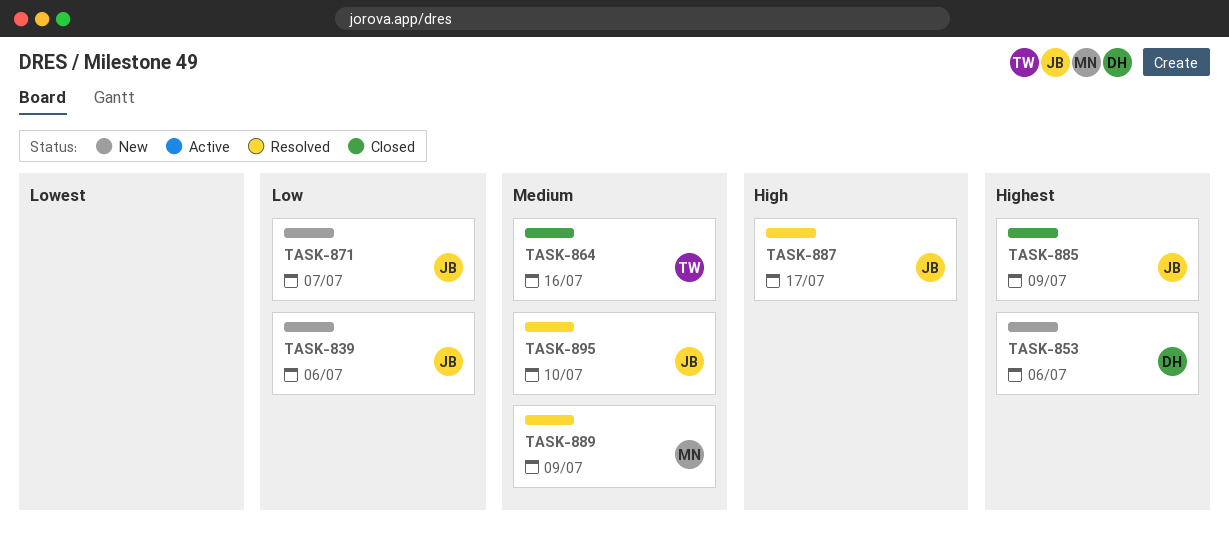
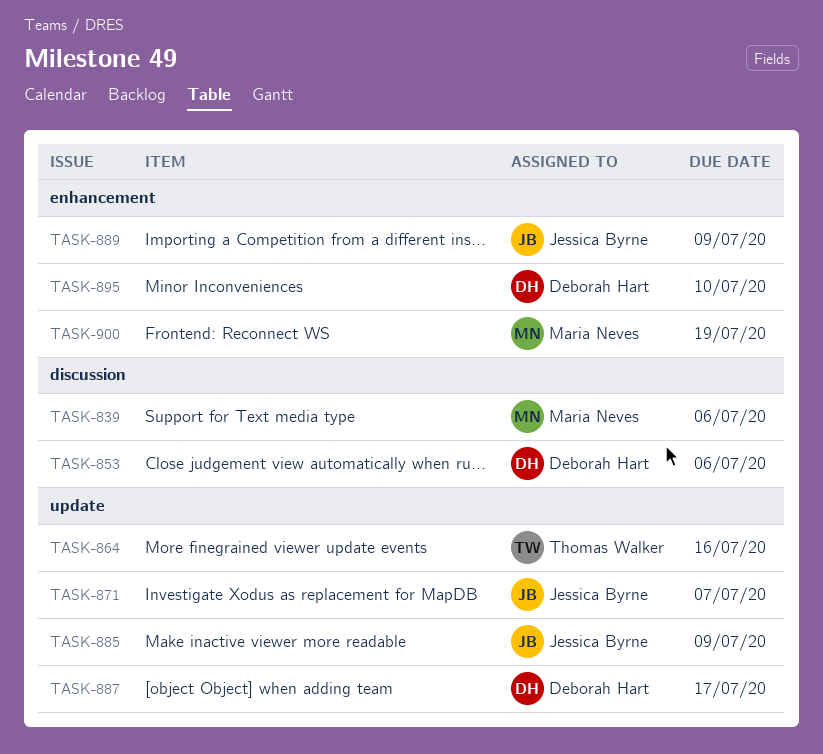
TASK-839, owner: Jessica Byrne -> Maria Neves
TASK-887, owner: Jessica Byrne -> Deborah Hart
TASK-889, owner: Maria Neves -> Jessica Byrne
TASK-895, owner: Jessica Byrne -> Deborah Hart
TASK-900: none -> present

